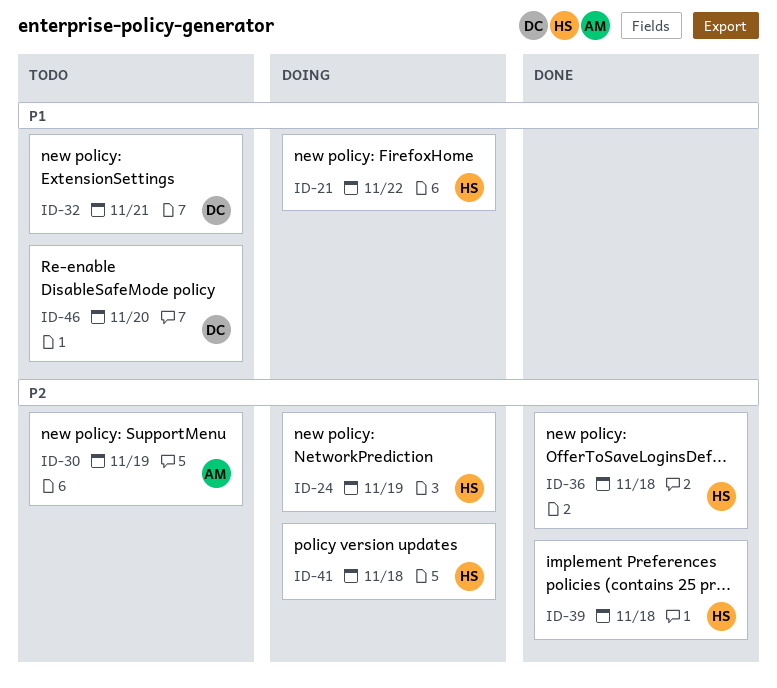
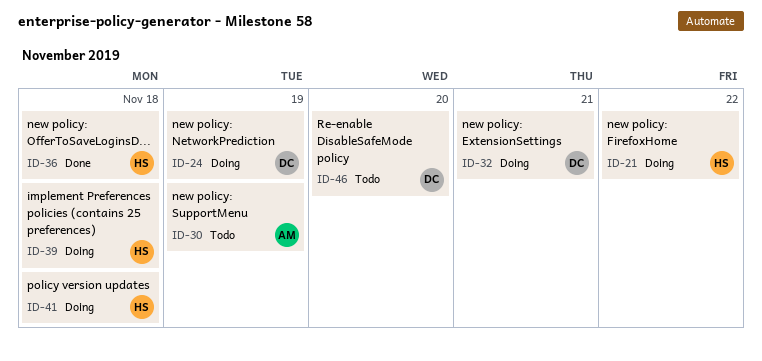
ID-24, owner: HS -> DC
ID-32, status: Todo -> Doing
ID-39, status: Done -> Doing

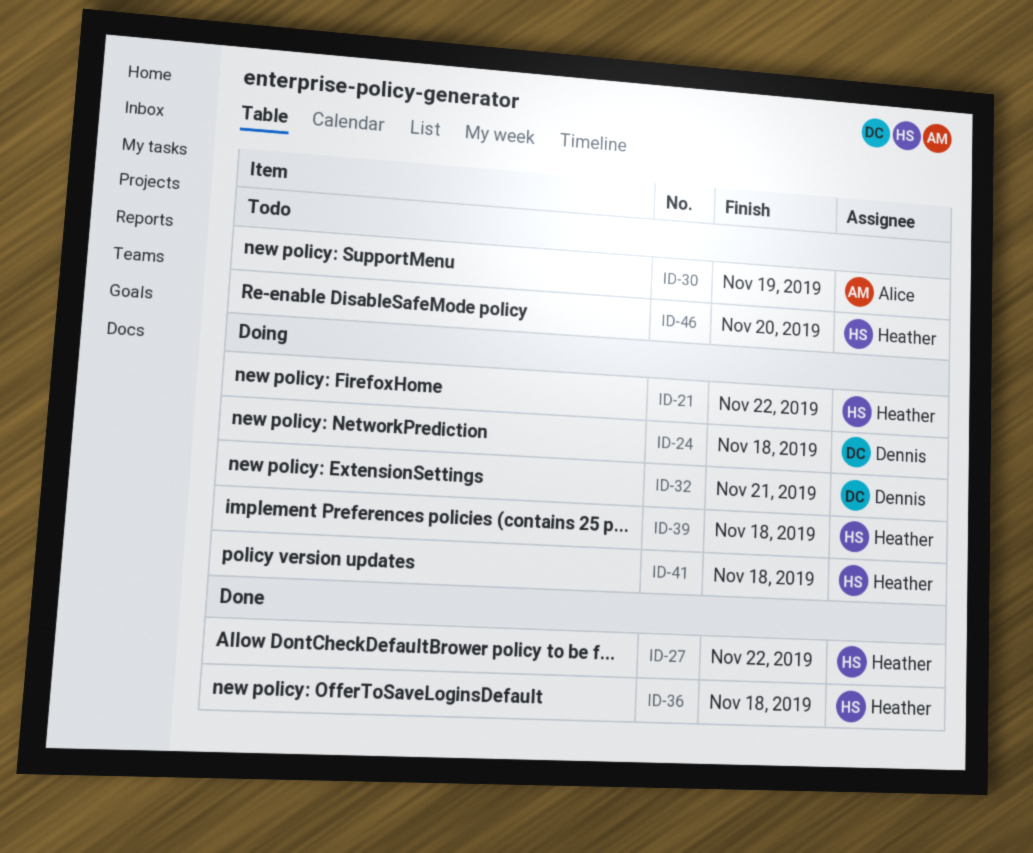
ID-24, due: Nov 19 -> Nov 18
ID-27: none -> present
ID-46, owner: Dennis -> Heather

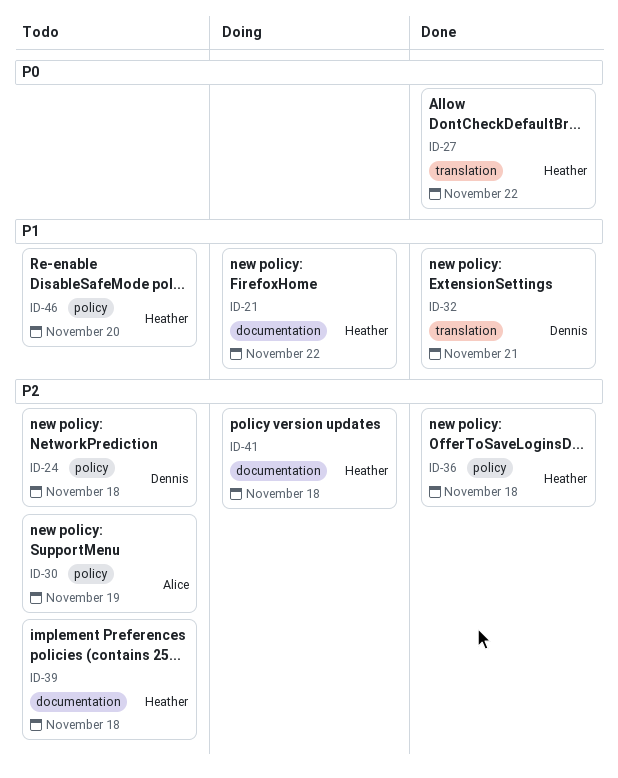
ID-24, status: Doing -> Todo
ID-32, status: Doing -> Done
ID-39, status: Doing -> Todo

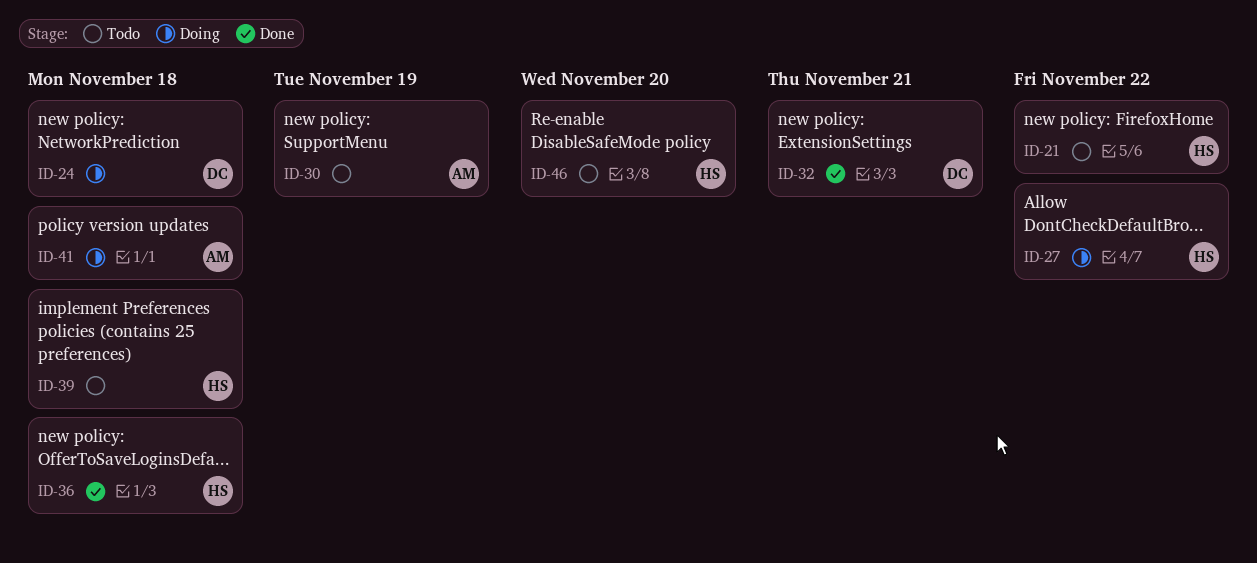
ID-21, status: Doing -> Todo
ID-24, status: Todo -> Doing
ID-27, status: Done -> Doing
ID-41, owner: Heather -> Alice

